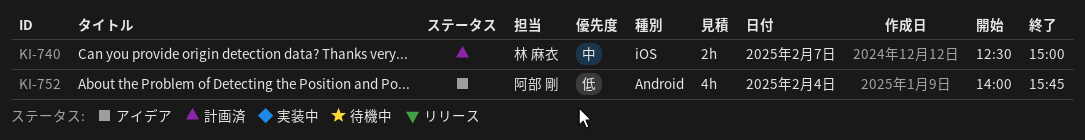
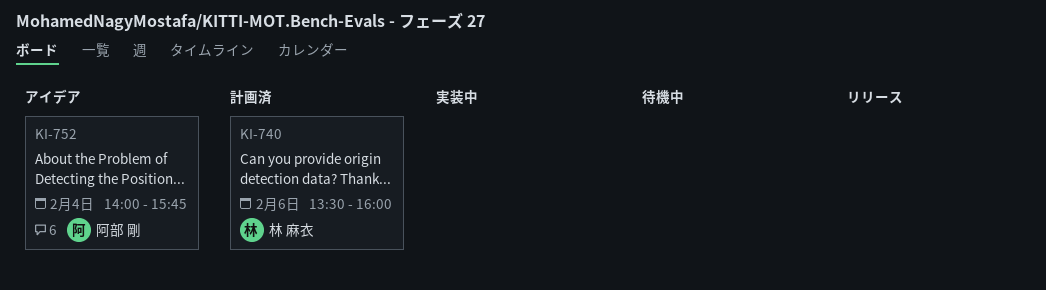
KI-740, day: Feb 7 -> Feb 6
KI-740, begins: 12:30 -> 13:30
KI-740, ends: 15:00 -> 16:00

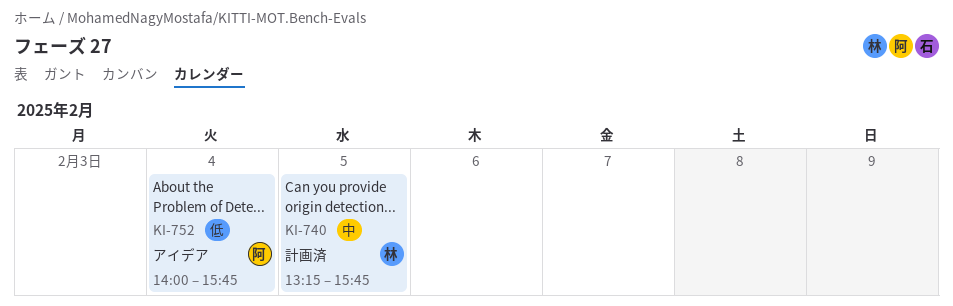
KI-740, day: Feb 6 -> Feb 5
KI-740, begins: 13:30 -> 13:15
KI-740, ends: 16:00 -> 15:45

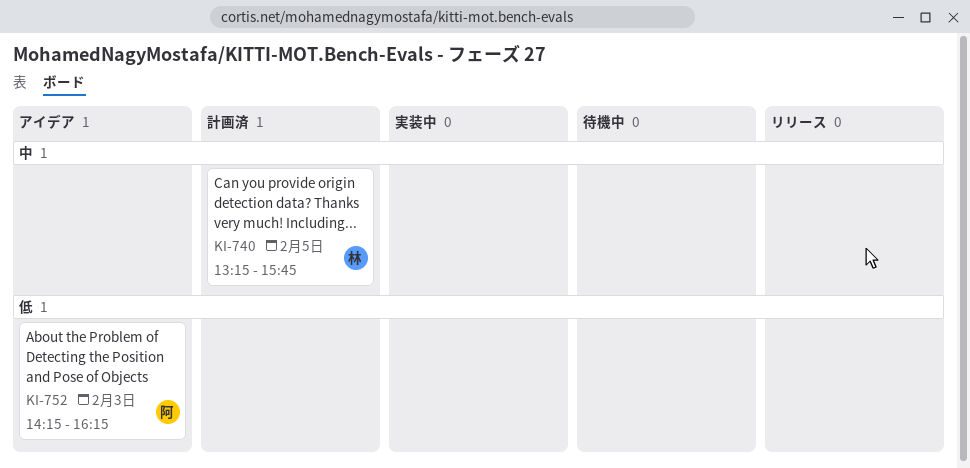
KI-752, day: Feb 4 -> Feb 3
KI-752, begins: 14:00 -> 14:15
KI-752, ends: 15:45 -> 16:15

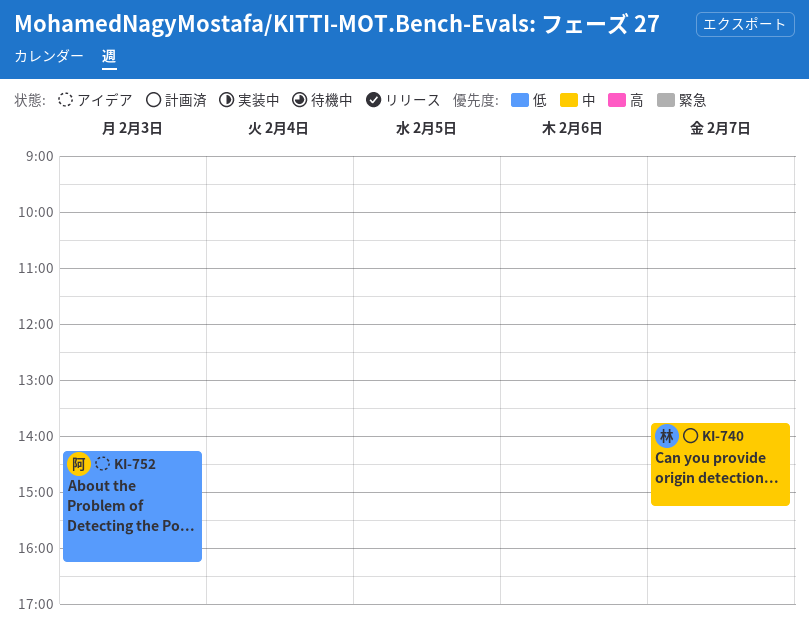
KI-740, day: Feb 5 -> Feb 7
KI-740, begins: 13:15 -> 13:45
KI-740, ends: 15:45 -> 15:15

